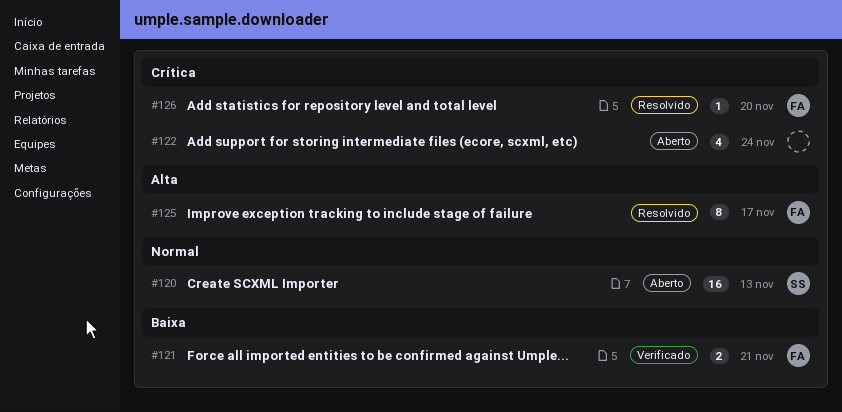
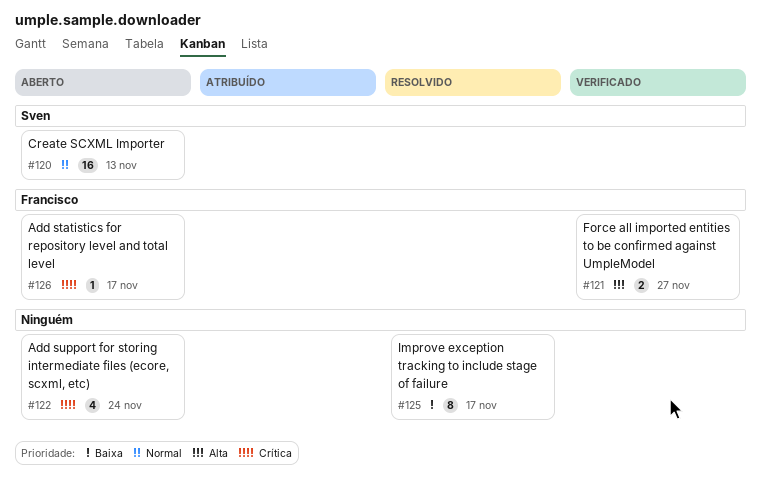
#121, priority: Baixa -> Alta
#121, due: Nov 21 -> Nov 27
#125, owner: Francisco -> none
#125, priority: Alta -> Baixa
#126, status: Resolvido -> Aberto
#126, due: Nov 20 -> Nov 17

